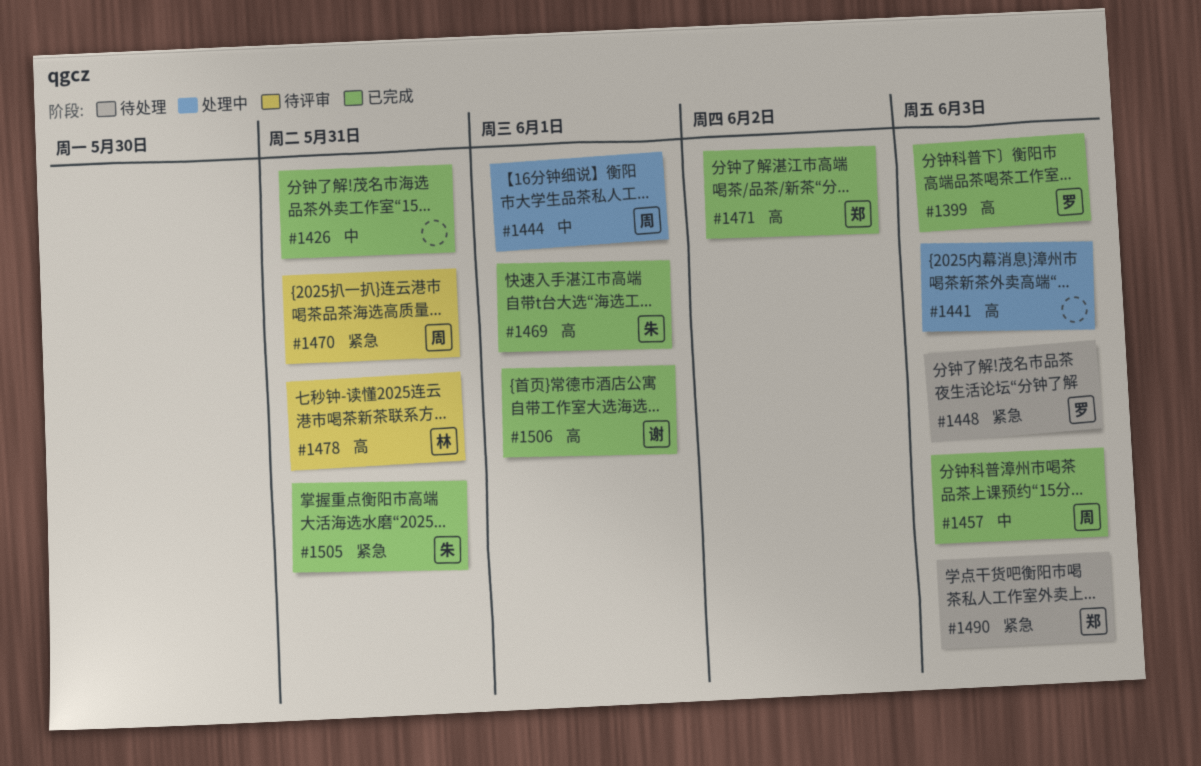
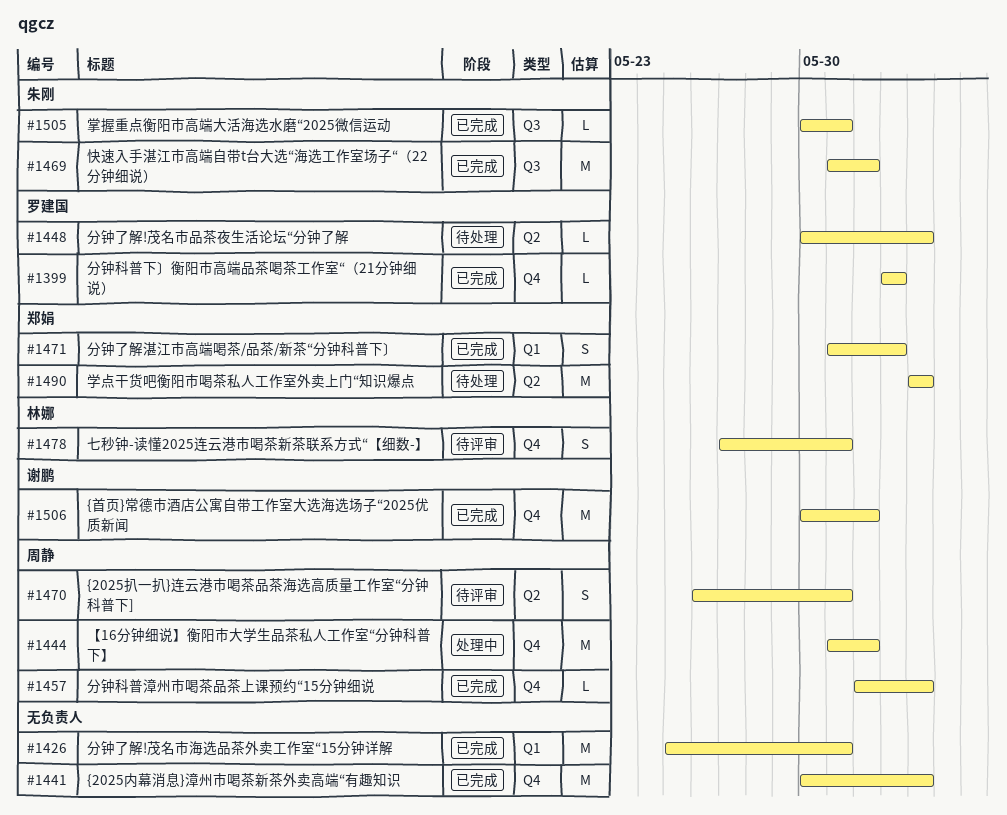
#1399, due: Jun 3 -> Jun 2
#1441, status: 处理中 -> 已完成

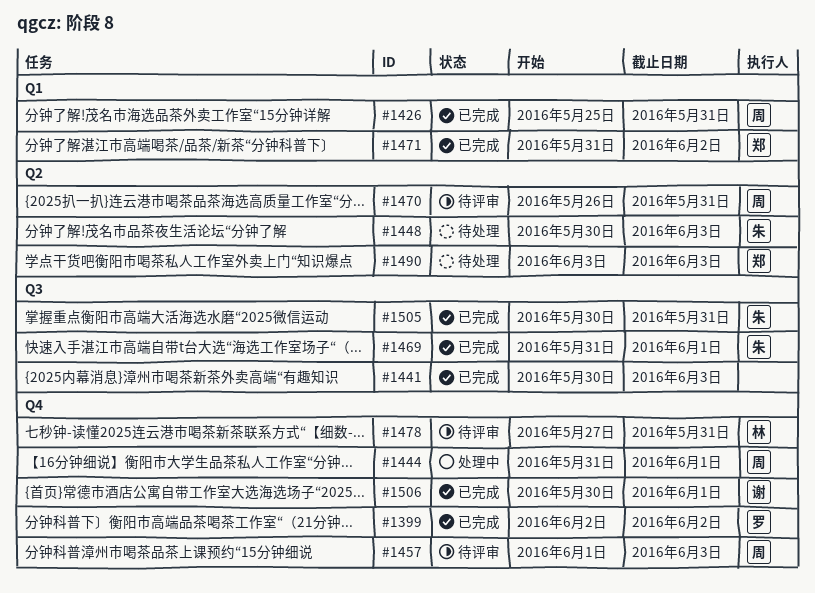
#1426, owner: none -> 周静
#1441, label: Q4 -> Q3
#1448, owner: 罗建国 -> 朱刚
#1457, status: 已完成 -> 待评审

